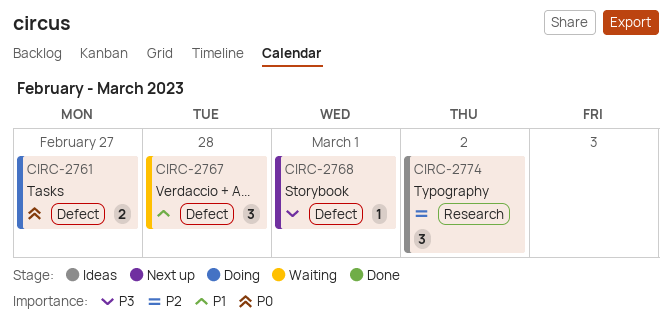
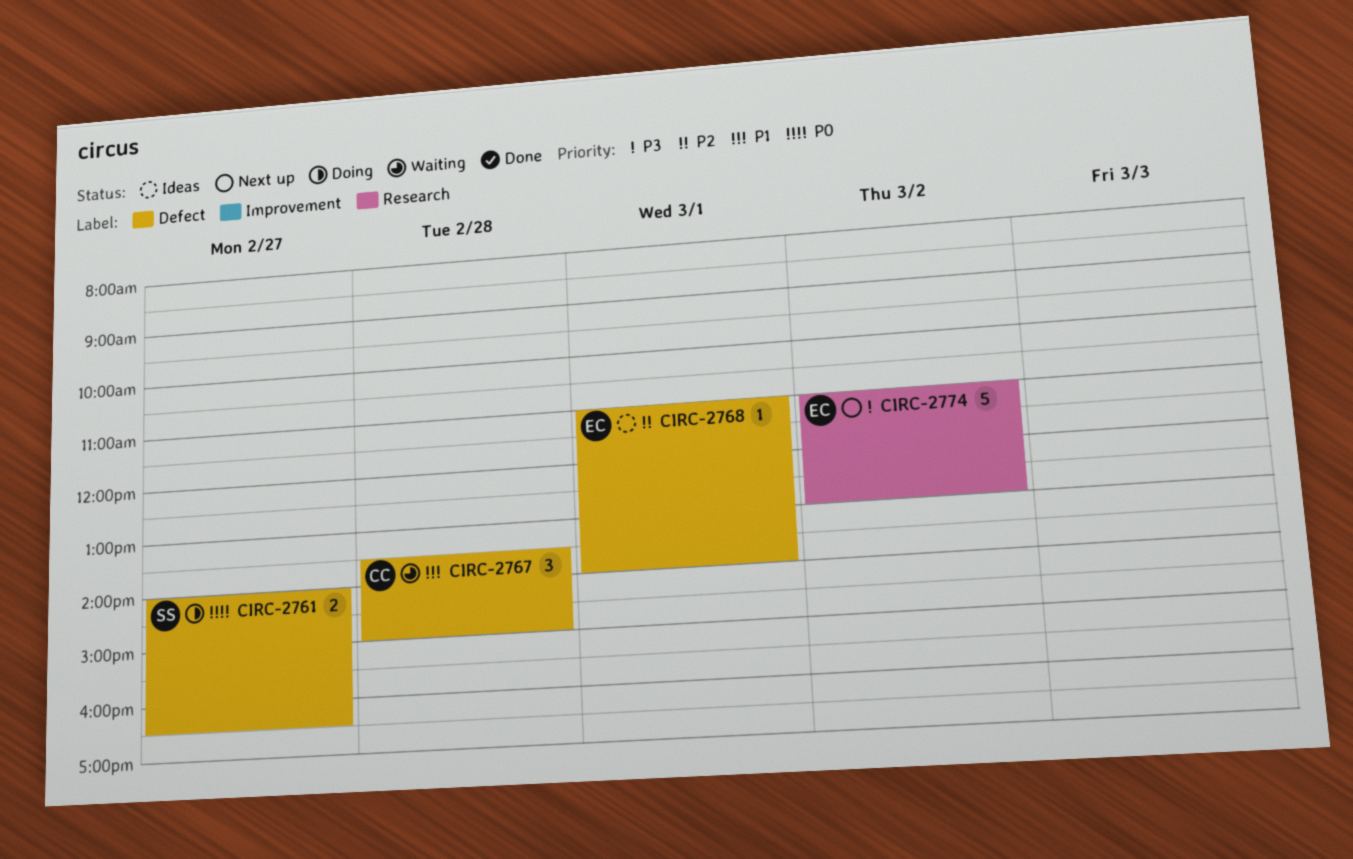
CIRC-2768, status: Next up -> Ideas
CIRC-2768, priority: P3 -> P2
CIRC-2774, status: Ideas -> Next up
CIRC-2774, priority: P2 -> P3
CIRC-2774, estimate: 3 -> 5

